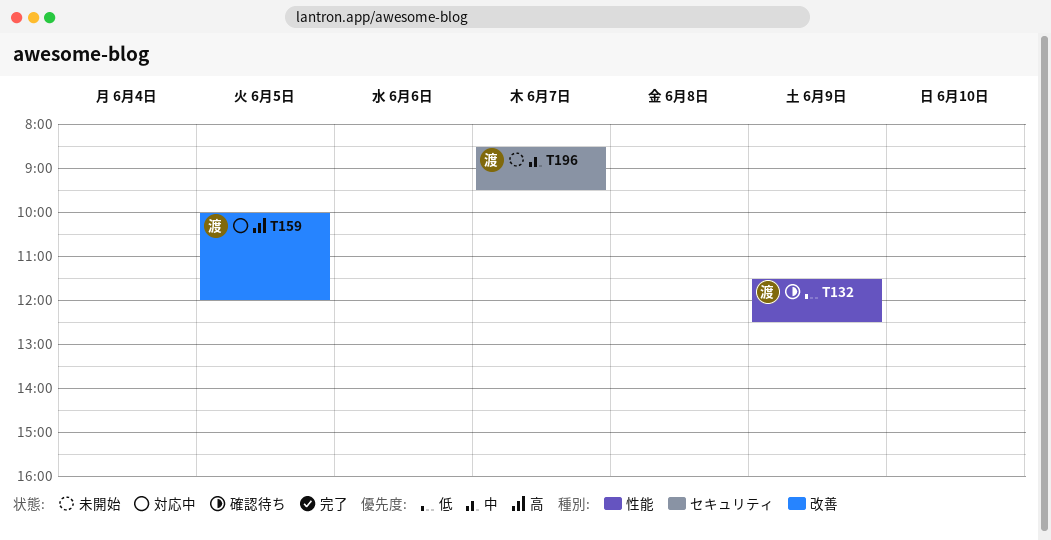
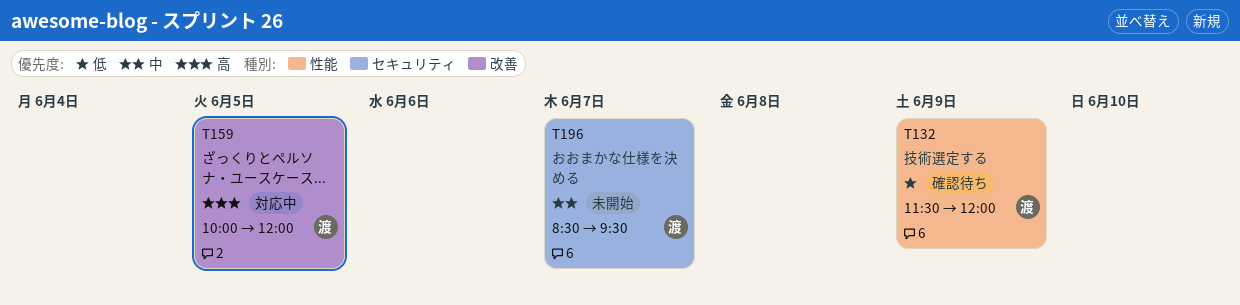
T132, ends: 12:30 -> 12:00

